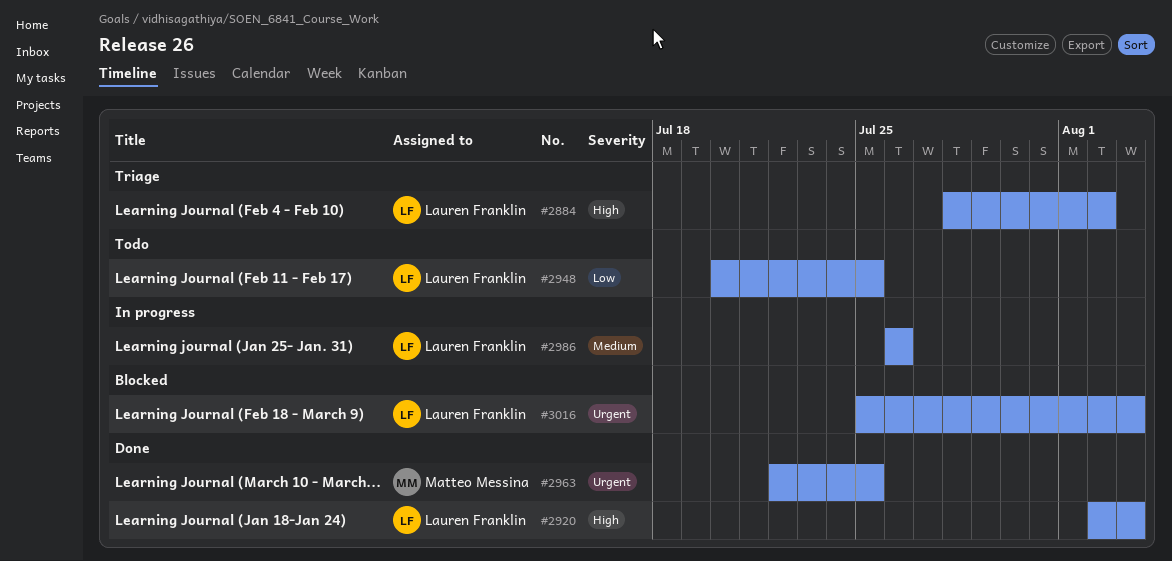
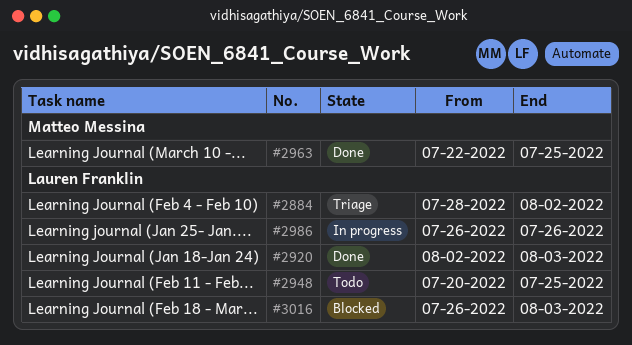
#3016, start: Jul 25 -> Jul 26

